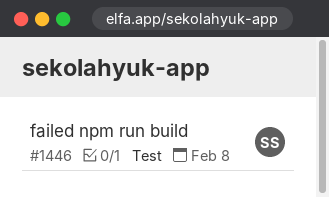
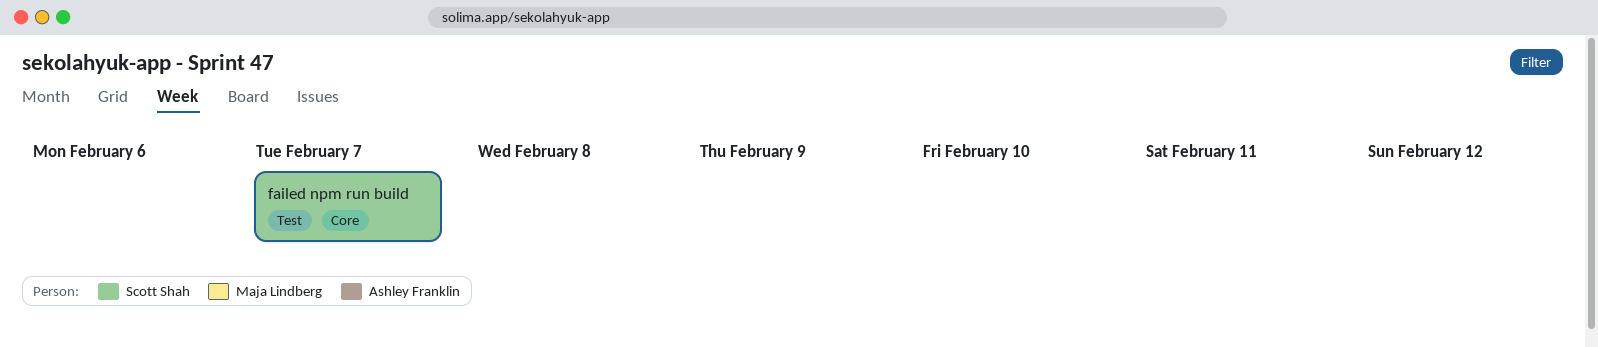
failed npm run build, due: Feb 8 -> Feb 7

